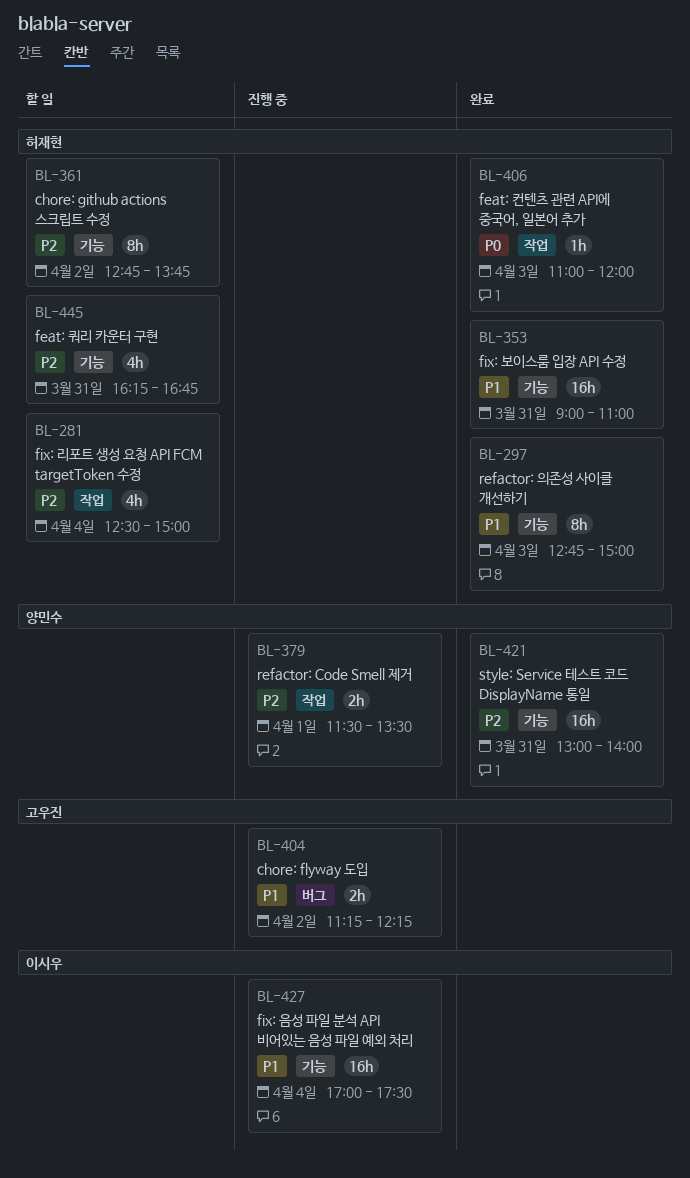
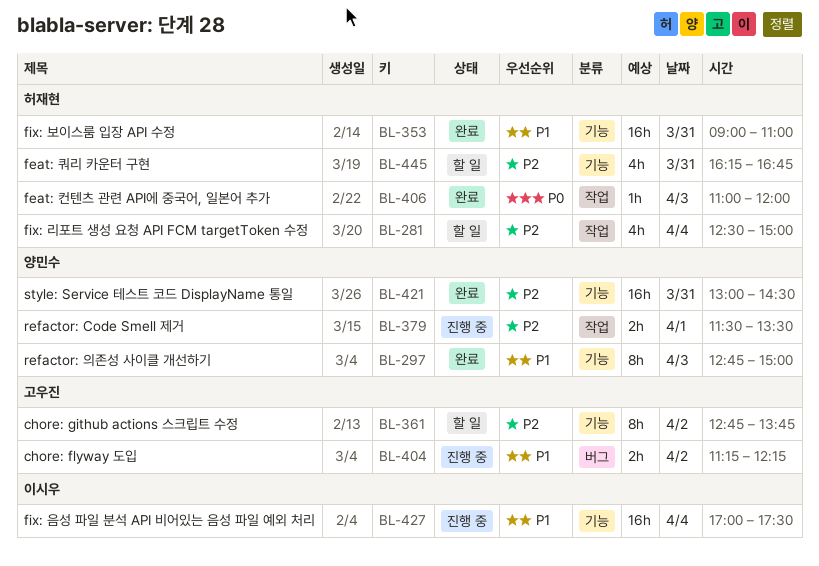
BL-297, owner: 허재현 -> 양민수
BL-361, owner: 허재현 -> 고우진
BL-421, ends: 14:00 -> 14:30

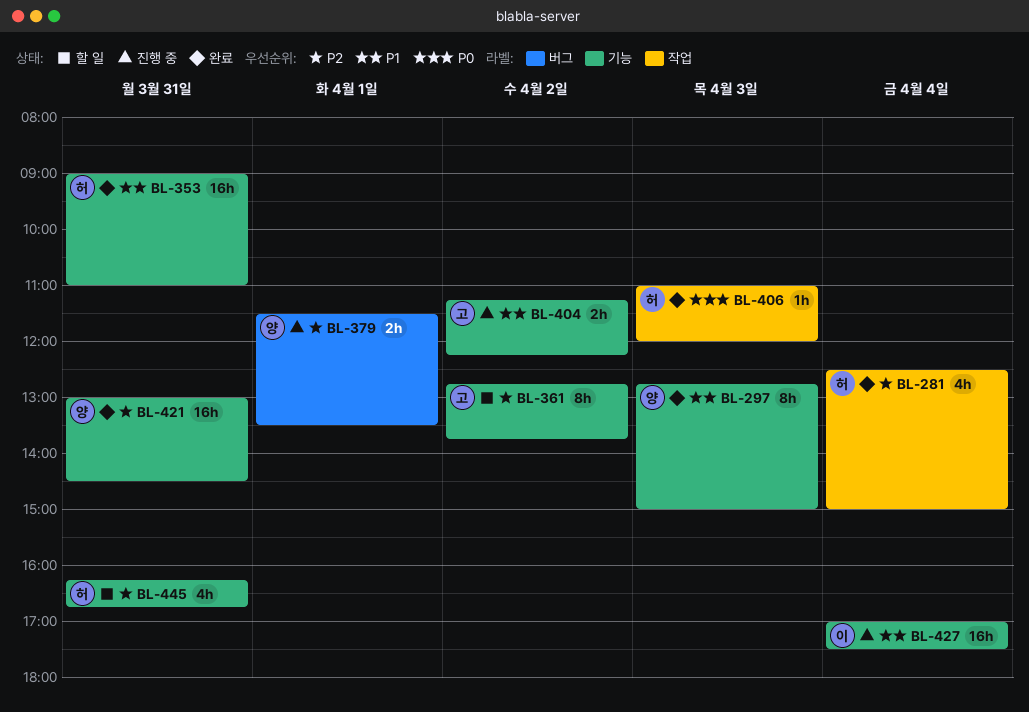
BL-281, status: 할 일 -> 완료
BL-379, label: 작업 -> 버그
BL-404, label: 버그 -> 기능

